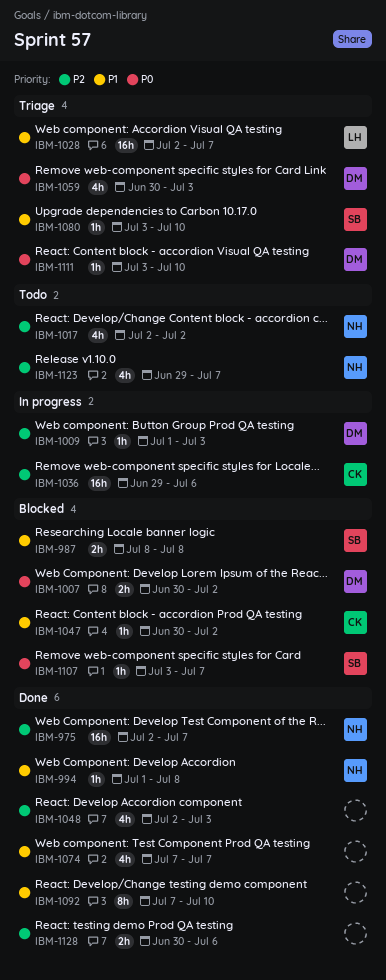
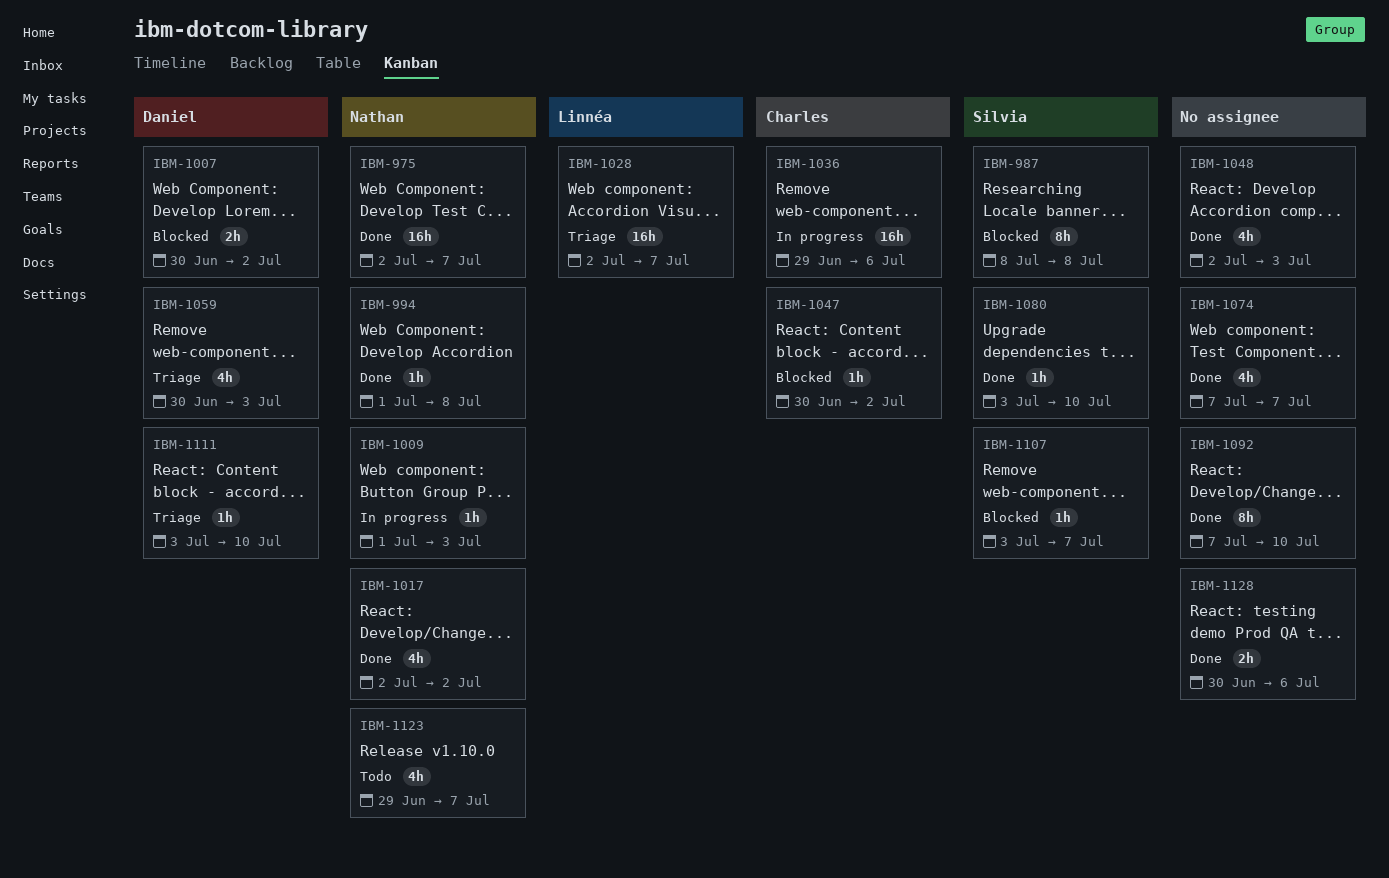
IBM-987, estimate: 2h -> 8h
IBM-1009, owner: Daniel -> Nathan
IBM-1017, status: Todo -> Done
IBM-1080, status: Triage -> Done

